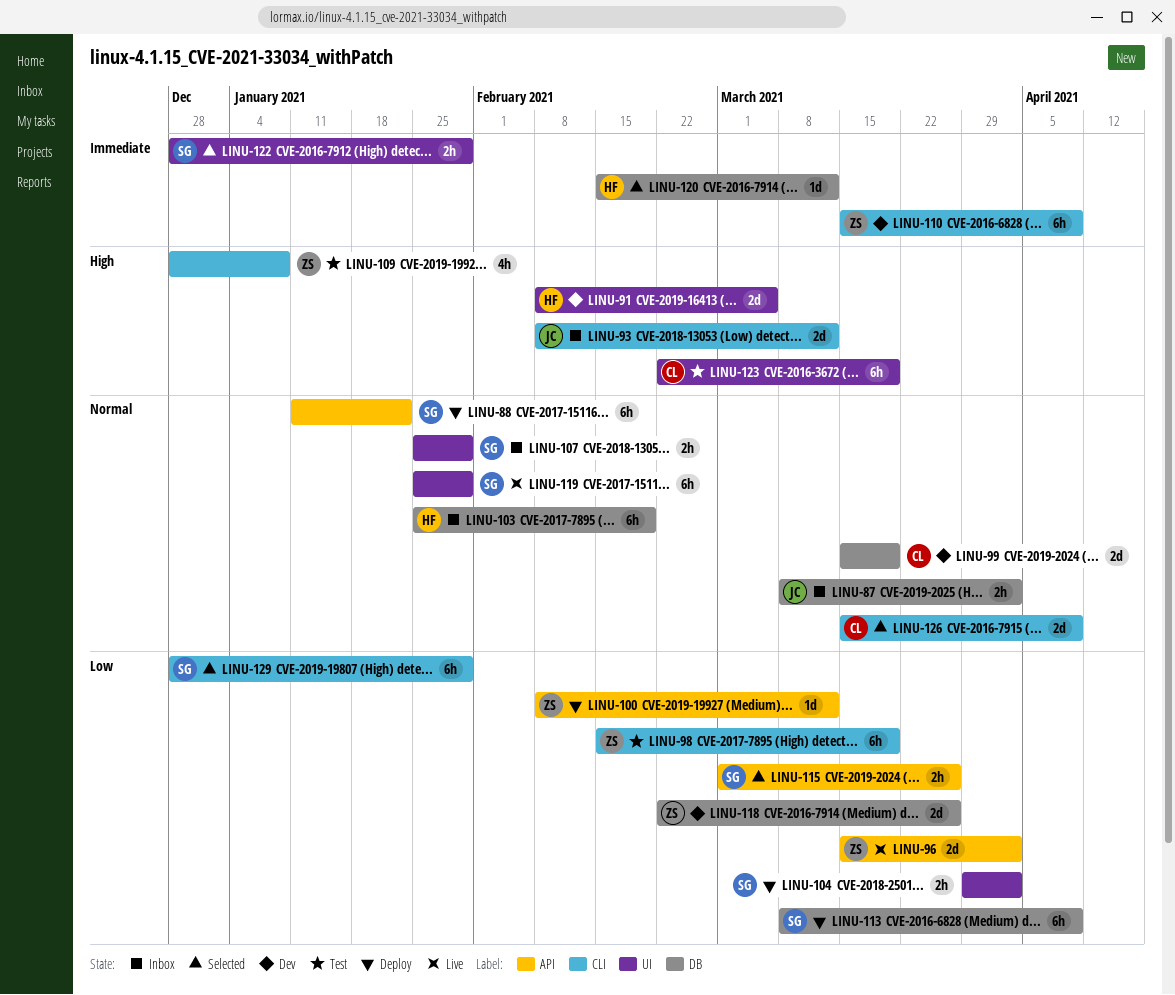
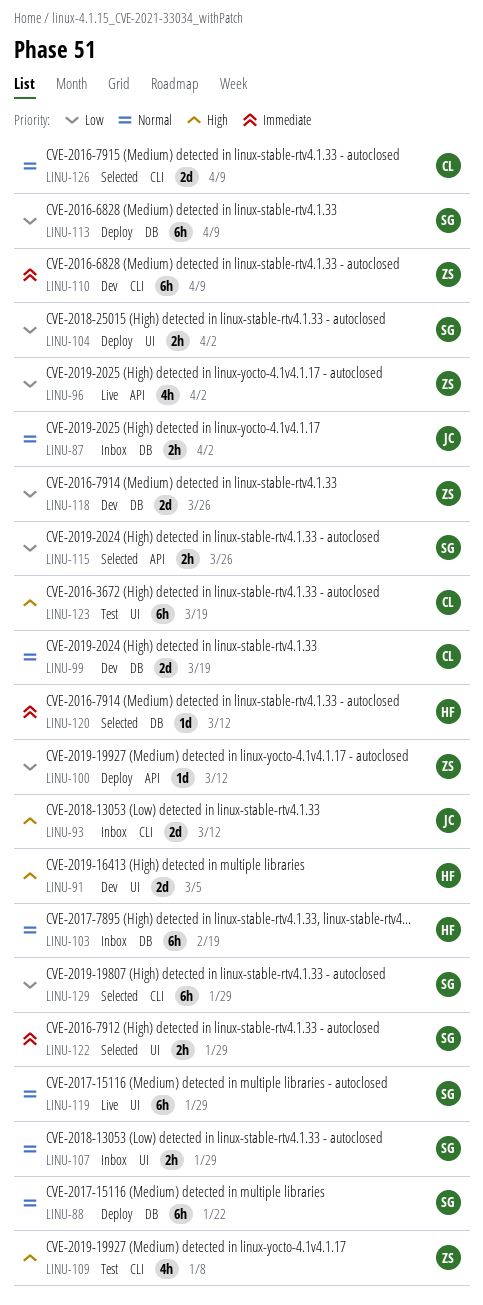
LINU-88, label: API -> DB
LINU-96, estimate: 2d -> 4h
LINU-98: present -> none

